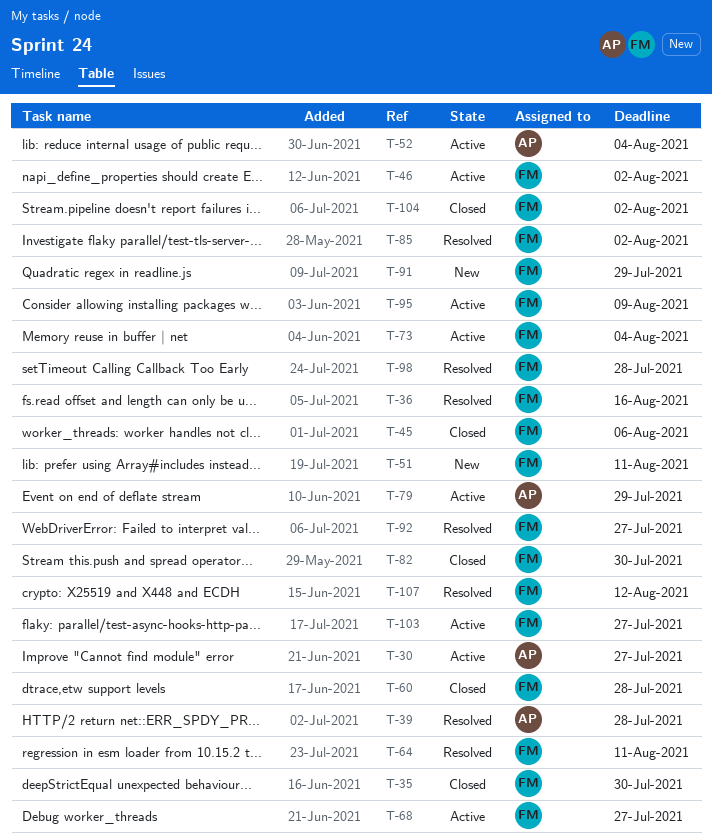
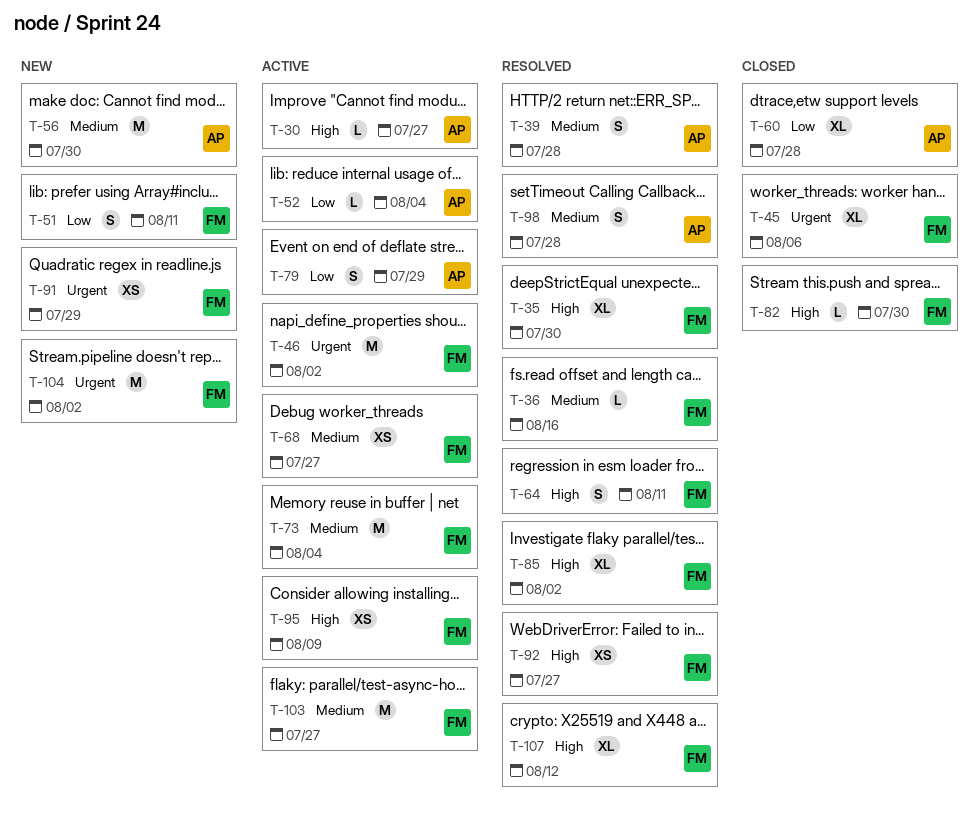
T-35, status: Closed -> Resolved
T-56: none -> present
T-60, owner: FM -> AP
T-98, owner: FM -> AP
T-104, status: Closed -> New

